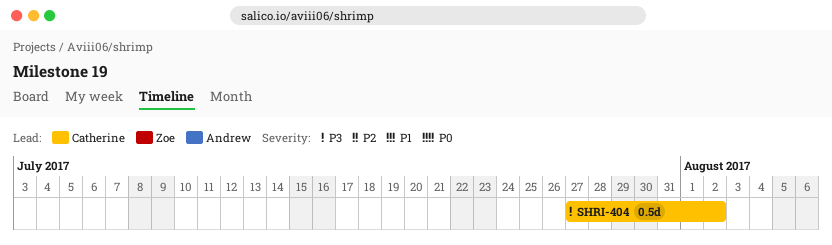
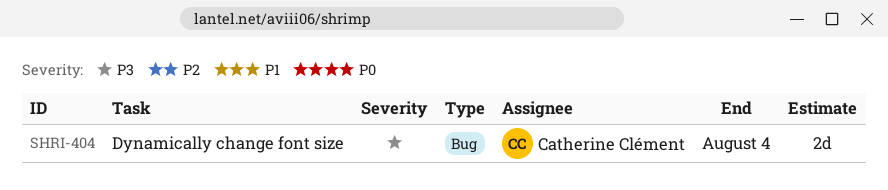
SHRI-404, estimate: 0.5d -> 2d
SHRI-404, due: Aug 2 -> Aug 4

